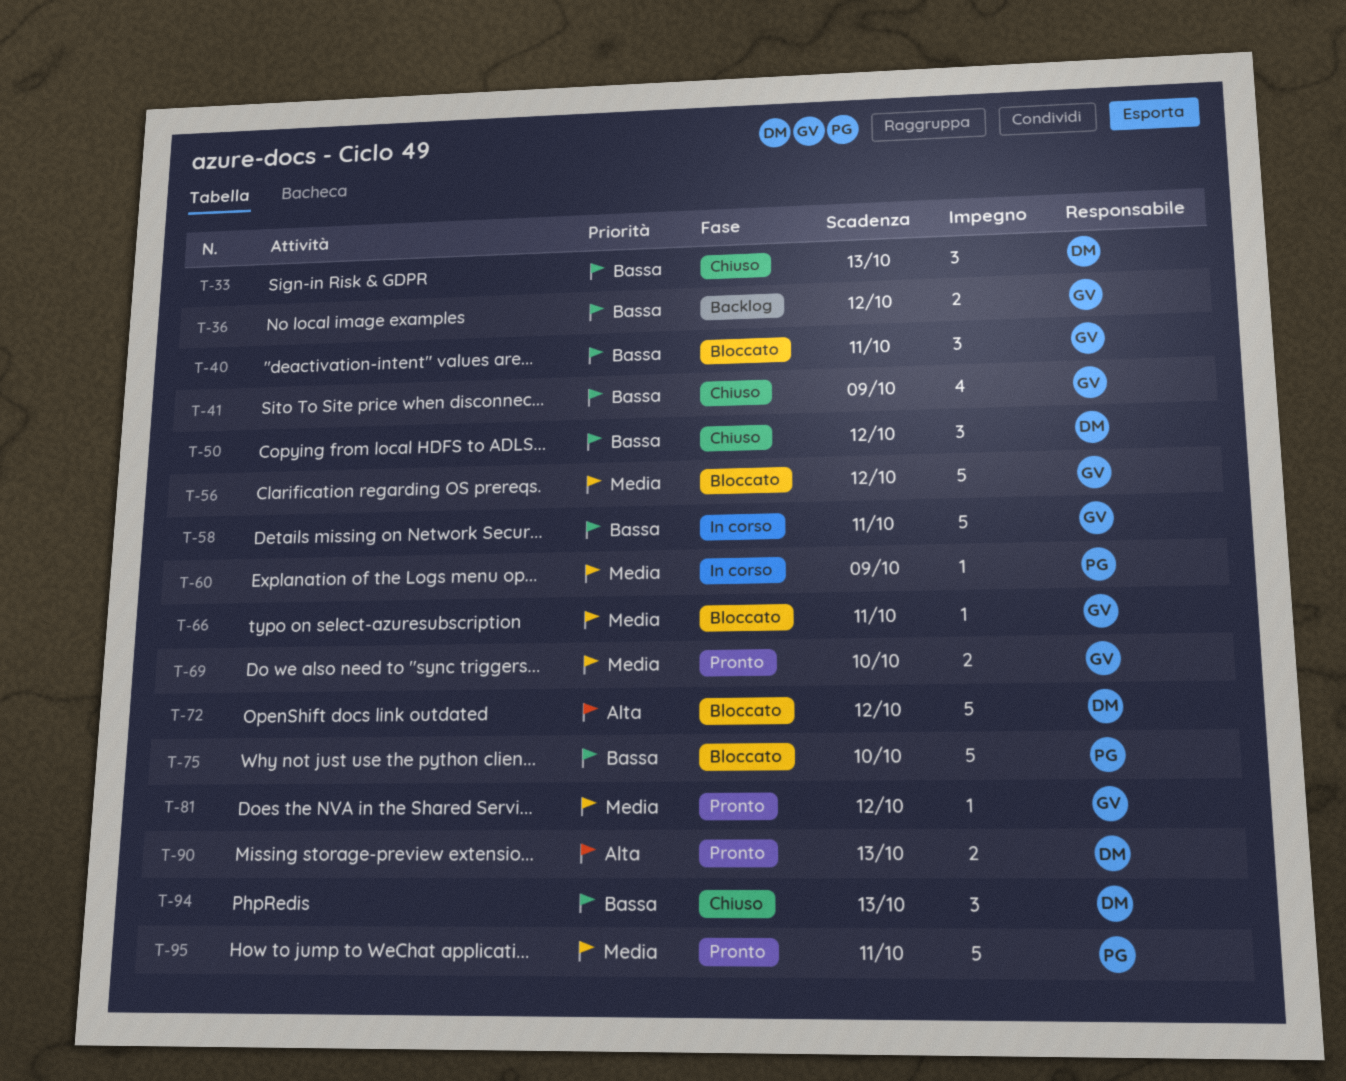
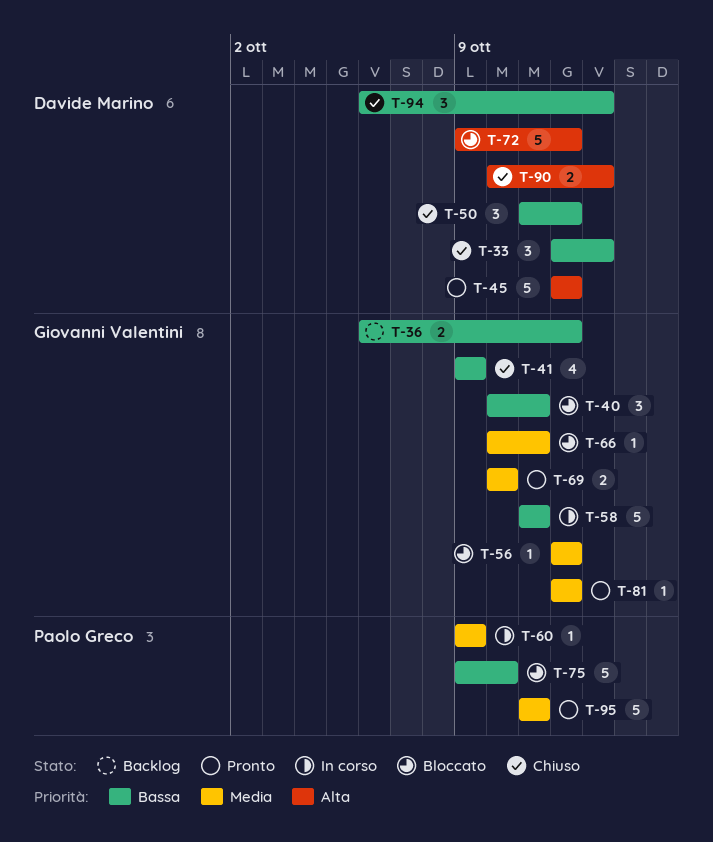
T-45: none -> present
T-56, estimate: 5 -> 1
T-90, status: Pronto -> Chiuso

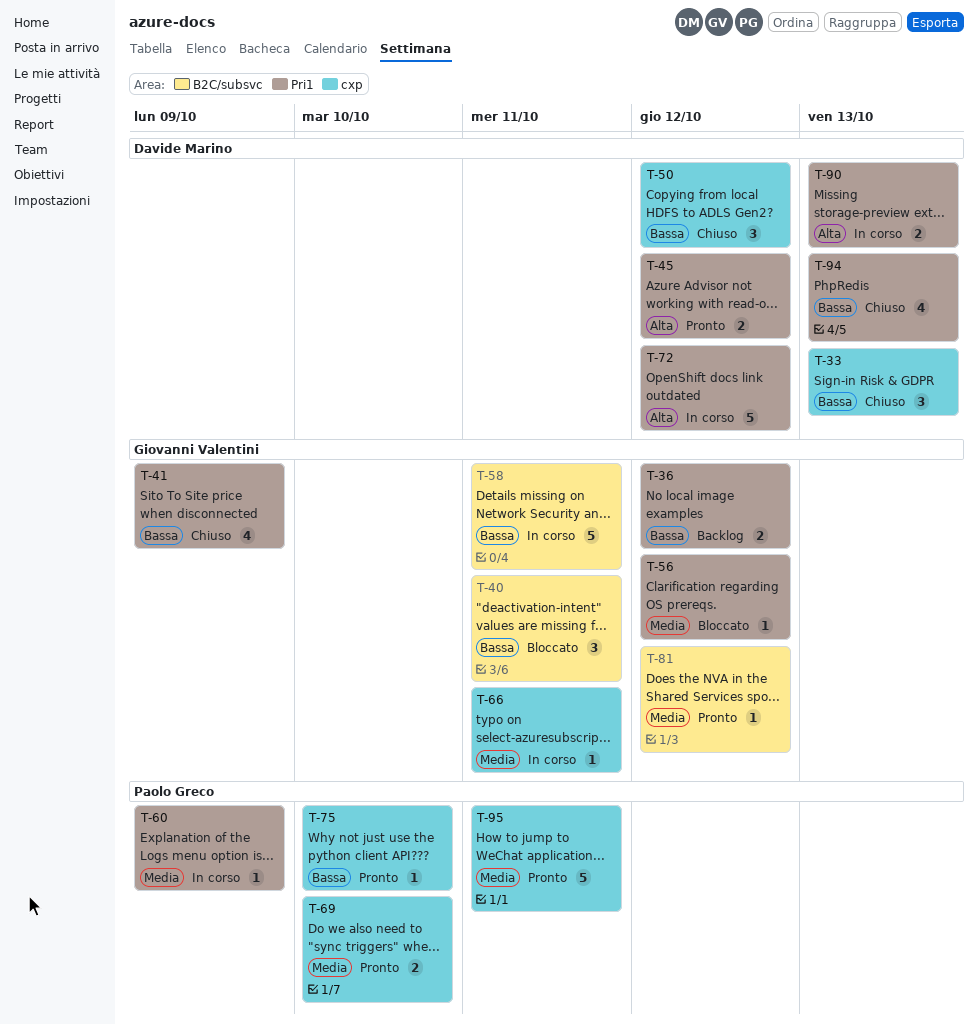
T-45, estimate: 5 -> 2
T-66, status: Bloccato -> In corso
T-69, owner: Giovanni Valentini -> Paolo Greco
T-72, status: Bloccato -> In corso
T-75, status: Bloccato -> Pronto
T-75, estimate: 5 -> 1
T-90, status: Chiuso -> In corso
T-94, estimate: 3 -> 4

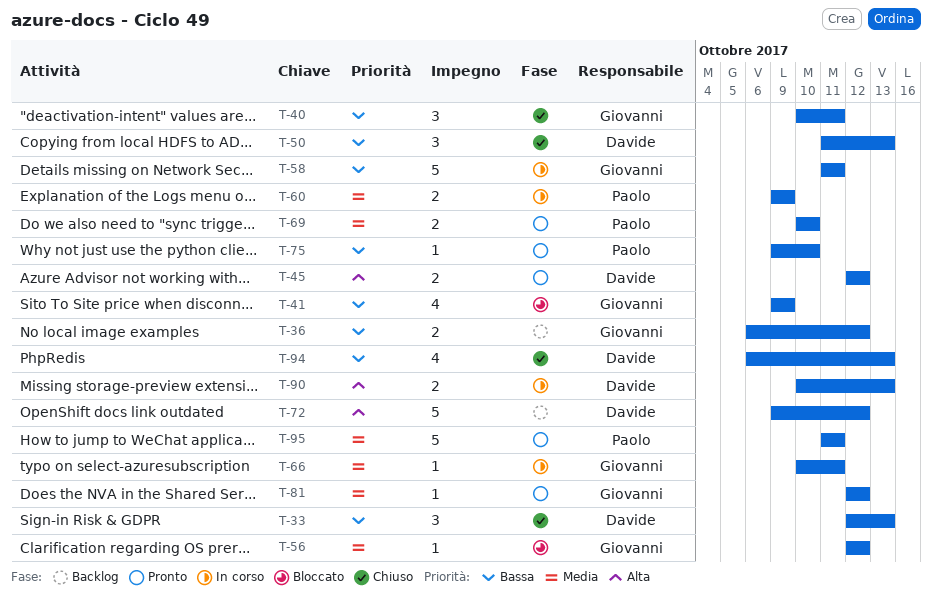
T-40, status: Bloccato -> Chiuso
T-41, status: Chiuso -> Bloccato
T-50, due: Oct 12 -> Oct 13
T-60, estimate: 1 -> 2
T-72, status: In corso -> Backlog

